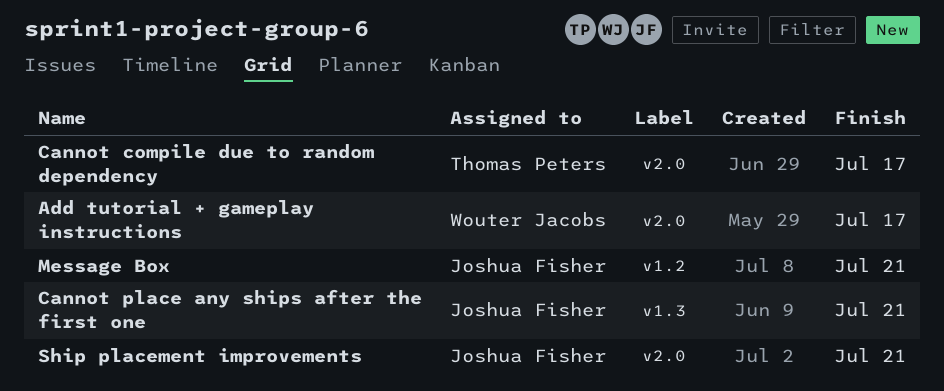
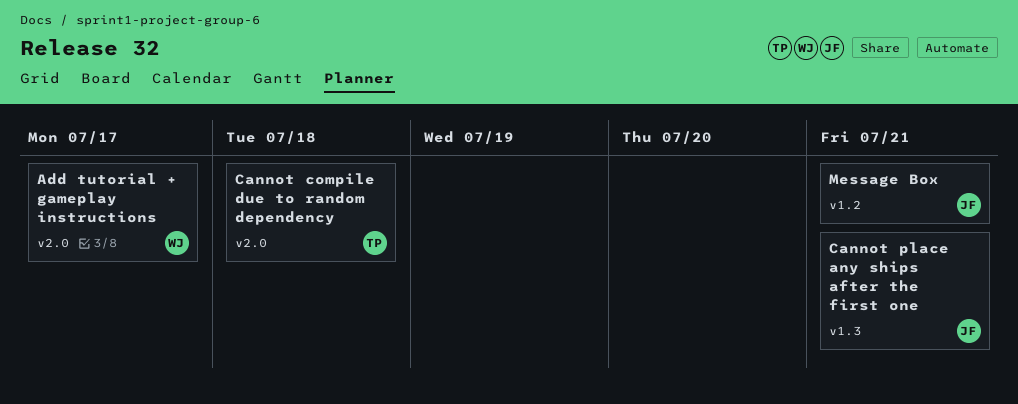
Cannot compile due to random dependency, due: Jul 17 -> Jul 18
Ship placement improvements: present -> none

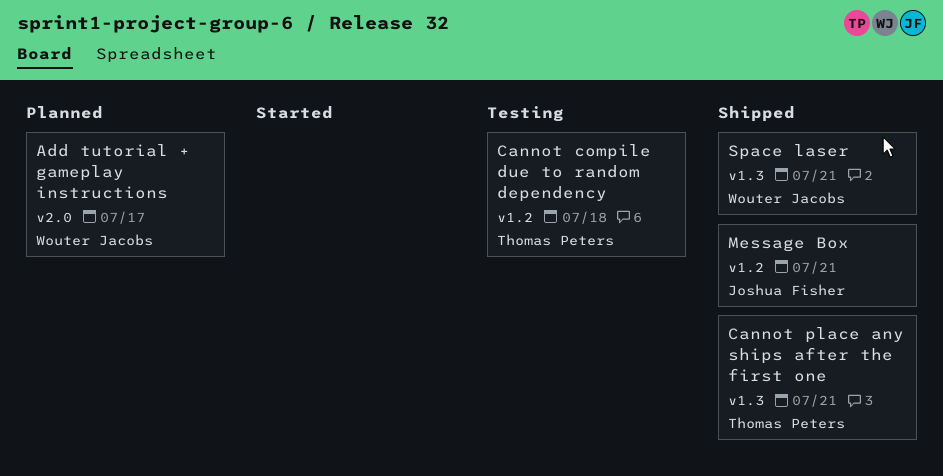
Cannot compile due to random dependency, label: v2.0 -> v1.2
Cannot place any ships after the first one, owner: Joshua Fisher -> Thomas Peters
Space laser: none -> present

